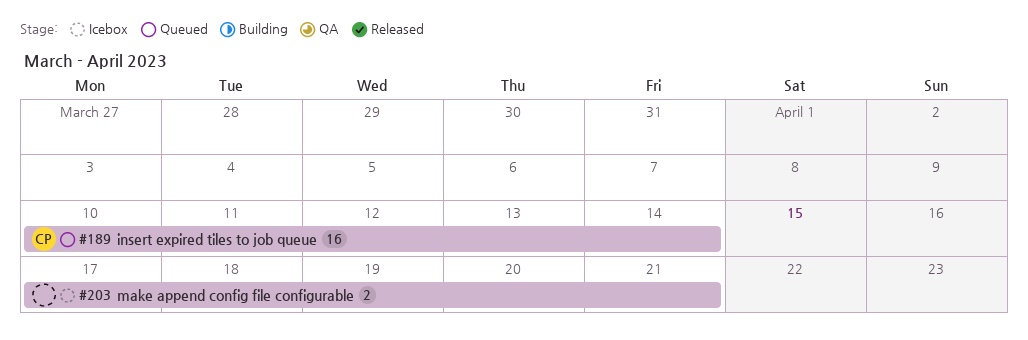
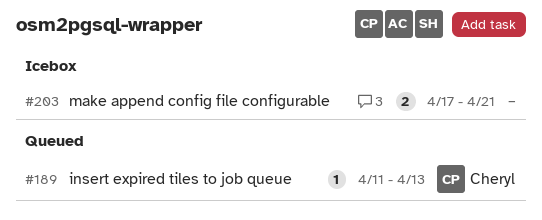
#189, estimate: 16 -> 1
#189, start: Apr 10 -> Apr 11
#189, due: Apr 14 -> Apr 13

